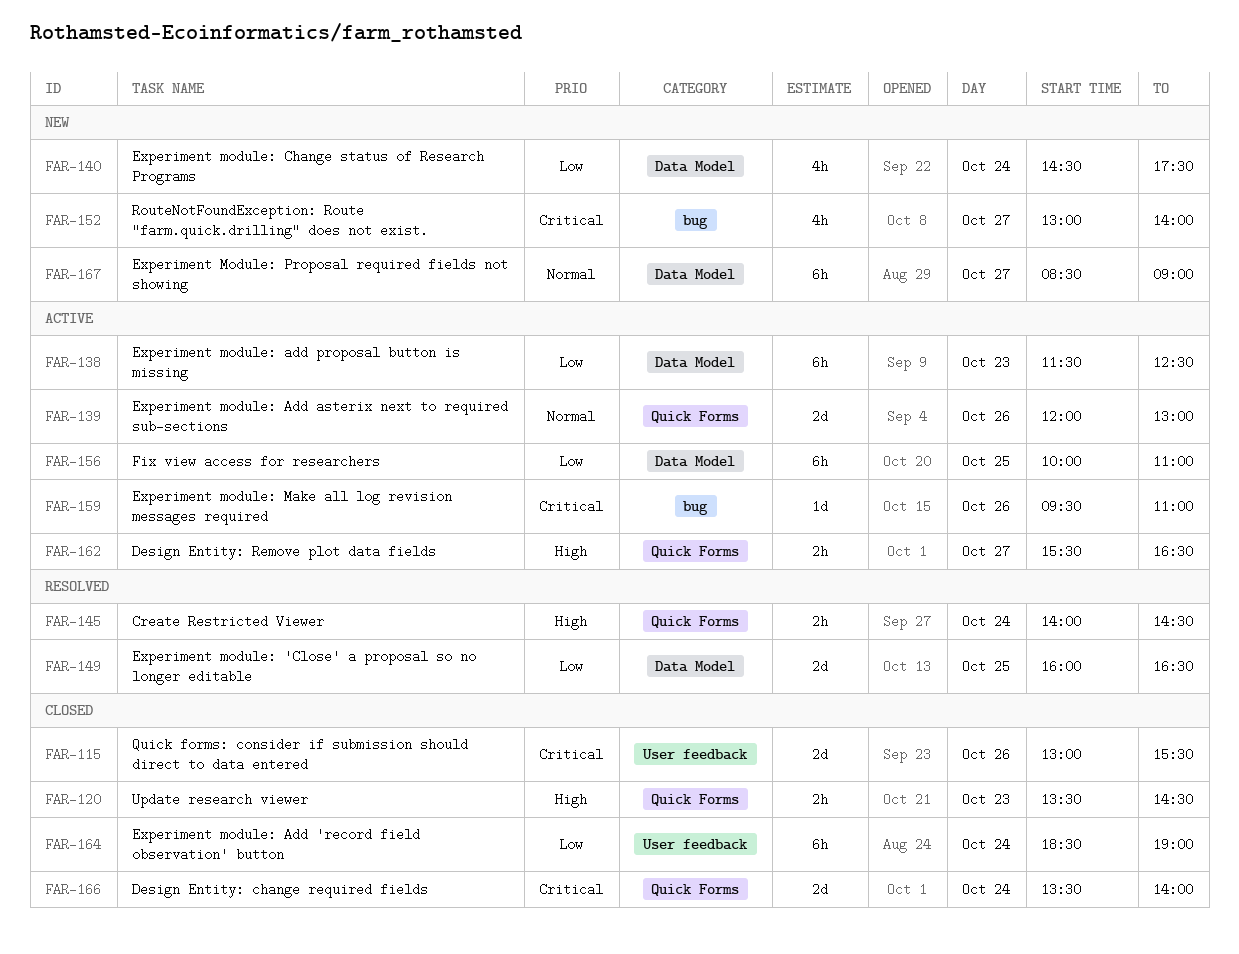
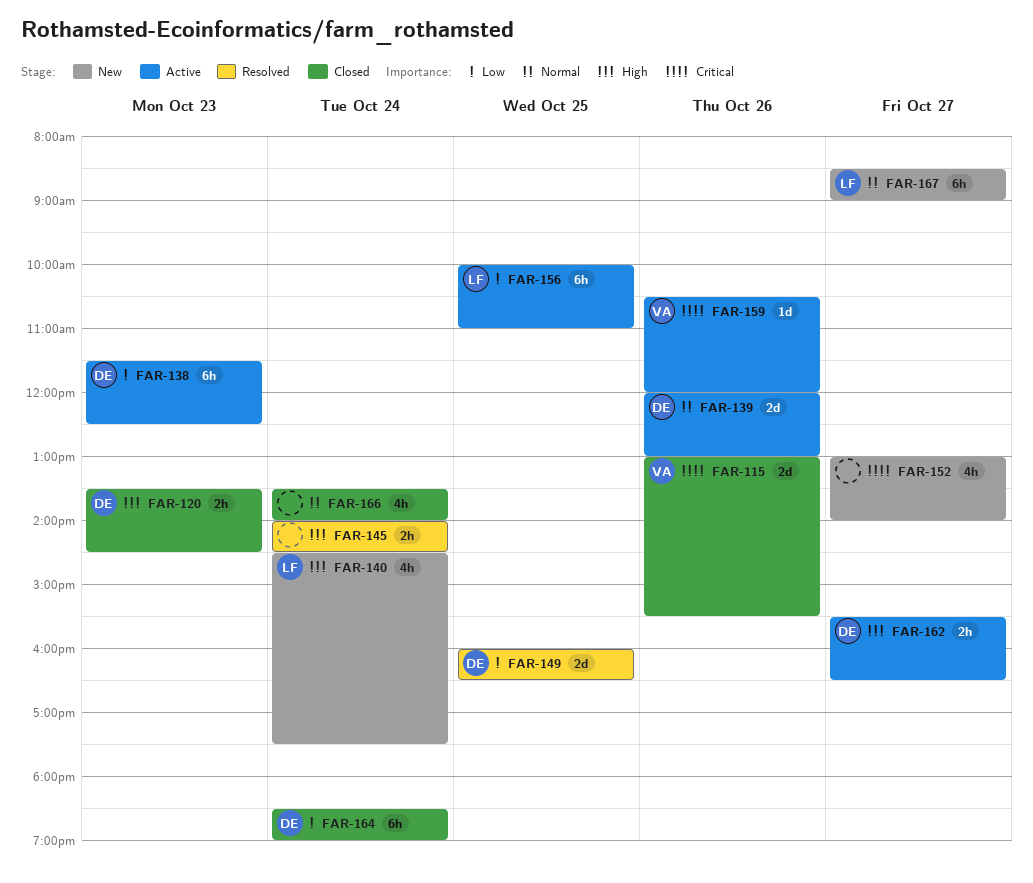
FAR-140, priority: Low -> High
FAR-159, begins: 09:30 -> 10:30
FAR-159, ends: 11:00 -> 12:00
FAR-166, priority: Critical -> Normal
FAR-166, estimate: 2d -> 4h

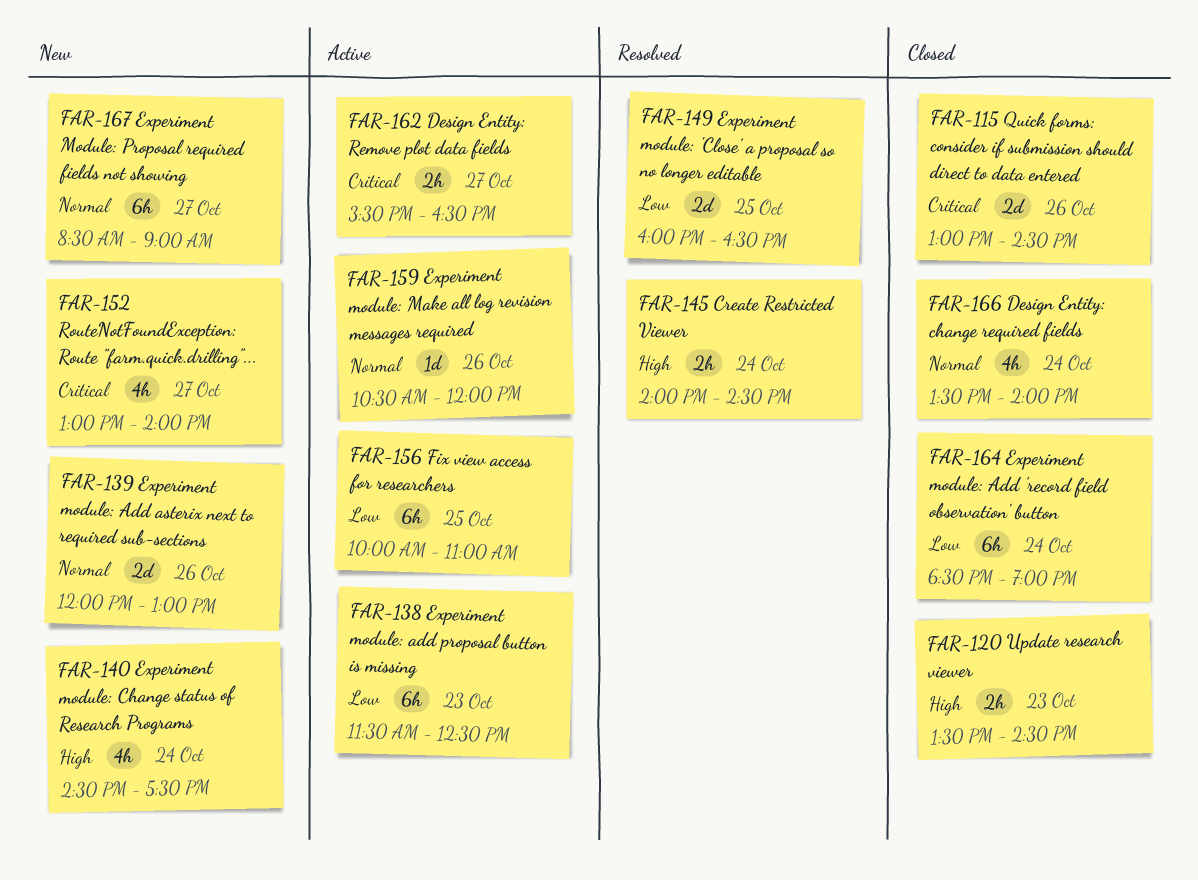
FAR-115, ends: 15:30 -> 14:30
FAR-139, status: Active -> New
FAR-159, priority: Critical -> Normal
FAR-162, priority: High -> Critical

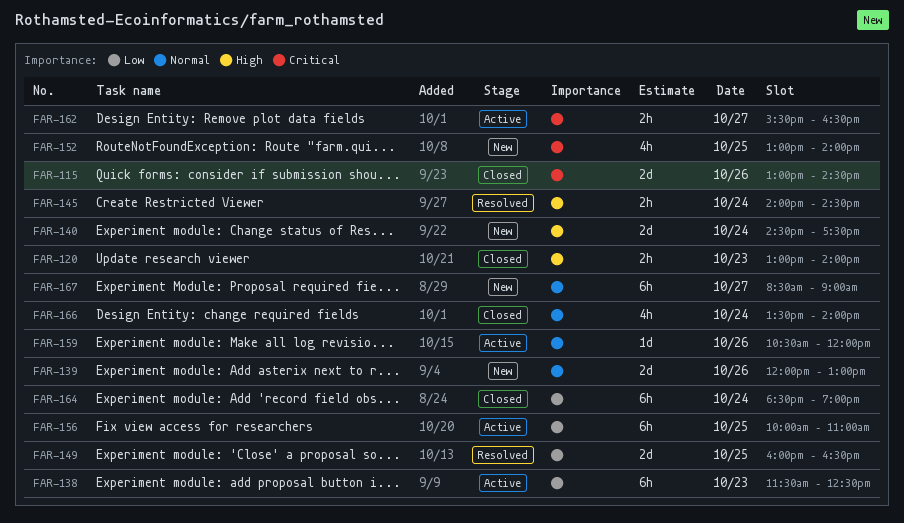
FAR-120, begins: 13:30 -> 13:00
FAR-120, ends: 14:30 -> 14:00
FAR-140, estimate: 4h -> 2d
FAR-152, day: Oct 27 -> Oct 25

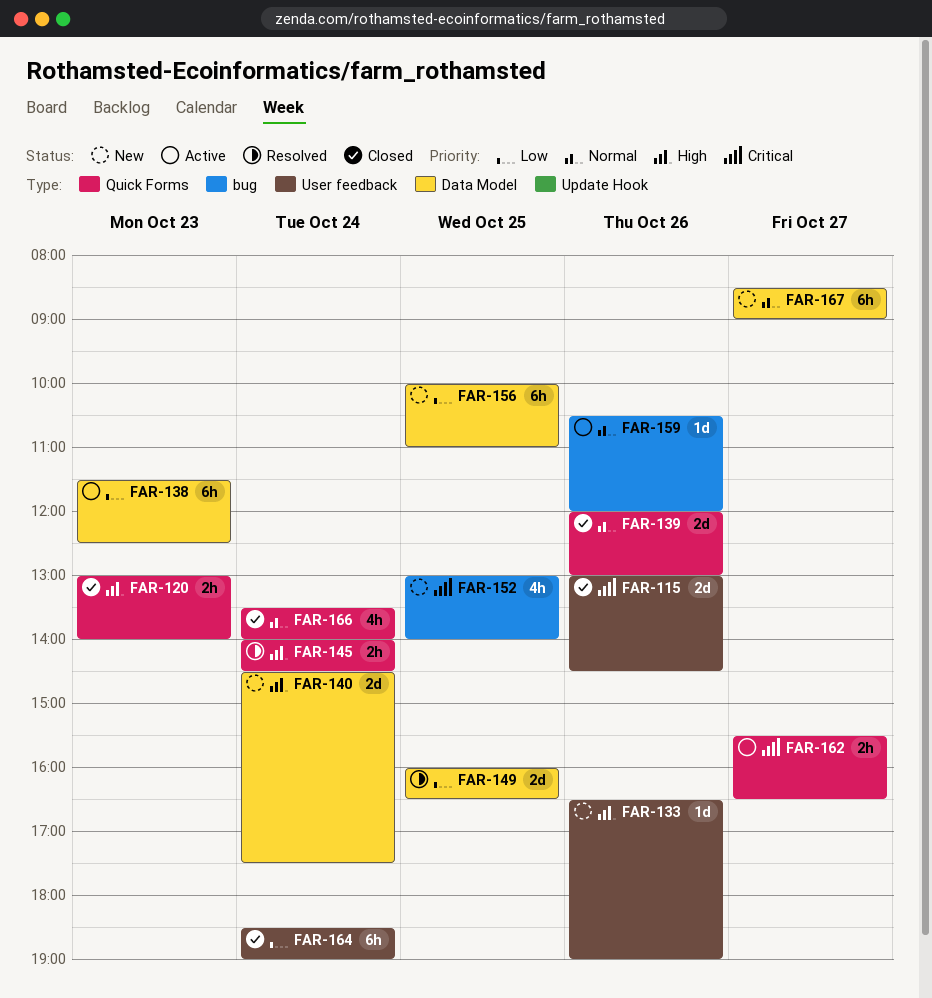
FAR-133: none -> present
FAR-139, status: New -> Closed
FAR-156, status: Active -> New

